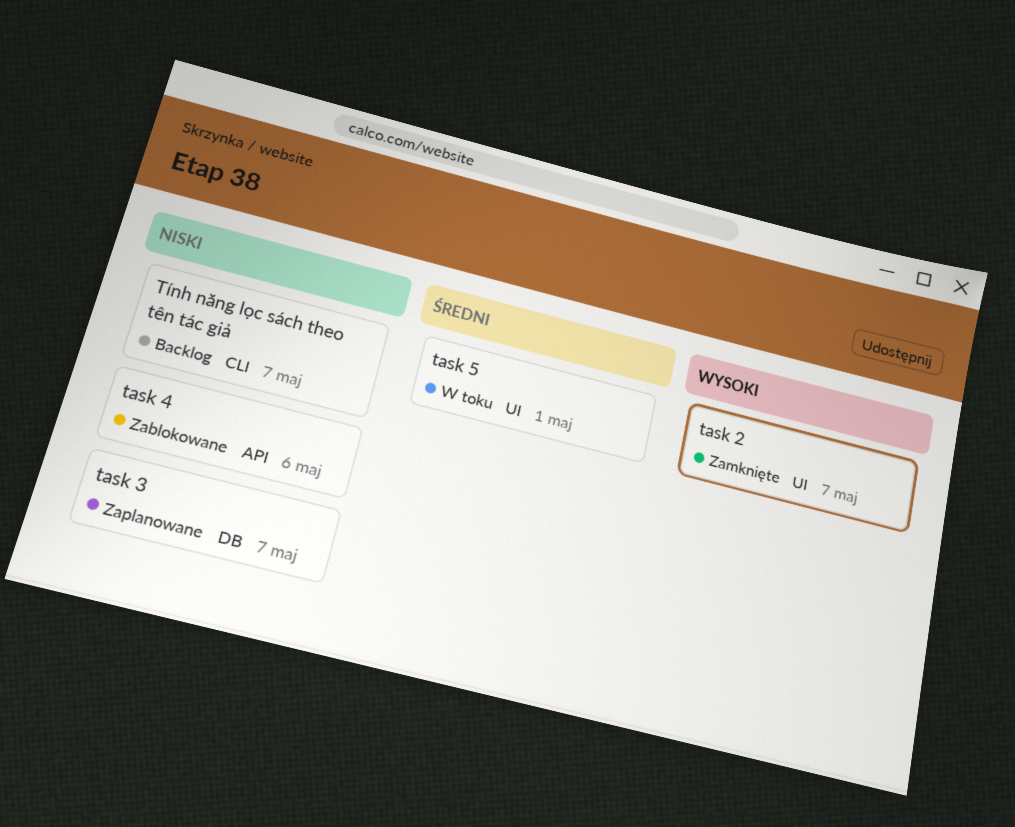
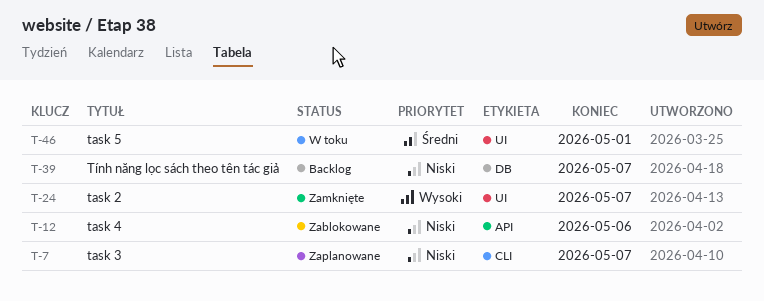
task 3, label: DB -> CLI
Tính năng lọc sách theo tên tác giả, label: CLI -> DB

